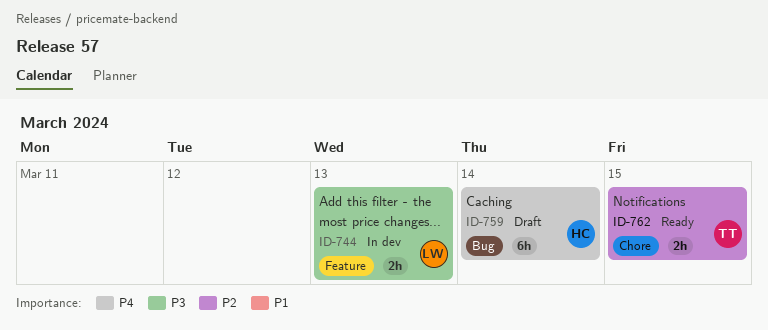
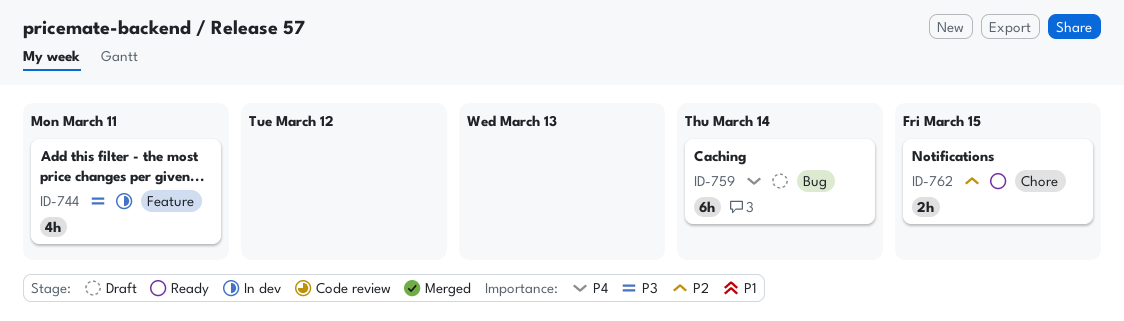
ID-744, estimate: 2h -> 4h
ID-744, due: Mar 13 -> Mar 11

